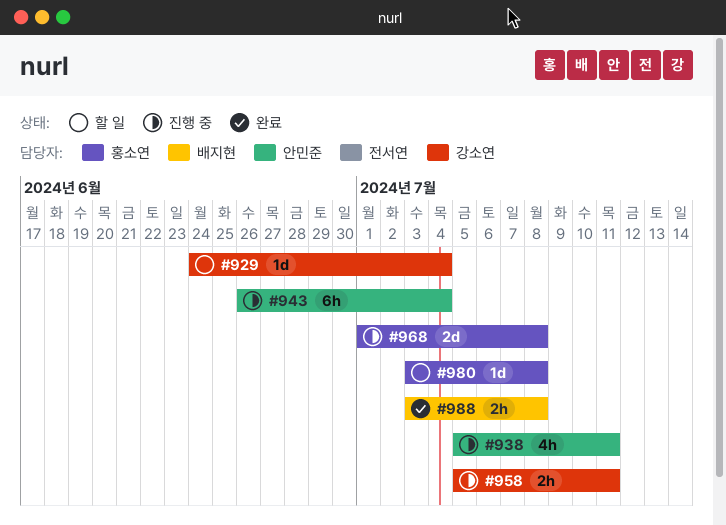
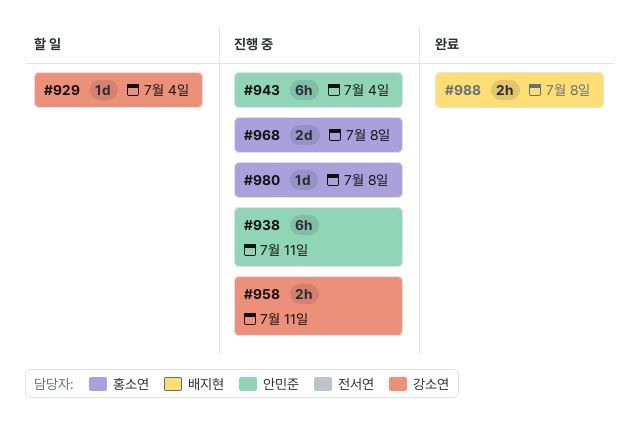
#938, estimate: 4h -> 6h
#980, status: 할 일 -> 진행 중

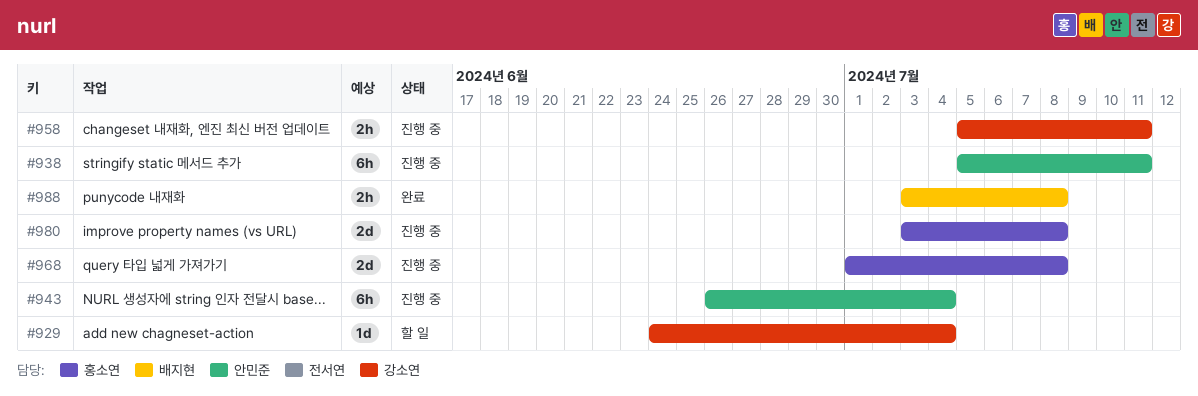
#980, estimate: 1d -> 2d

